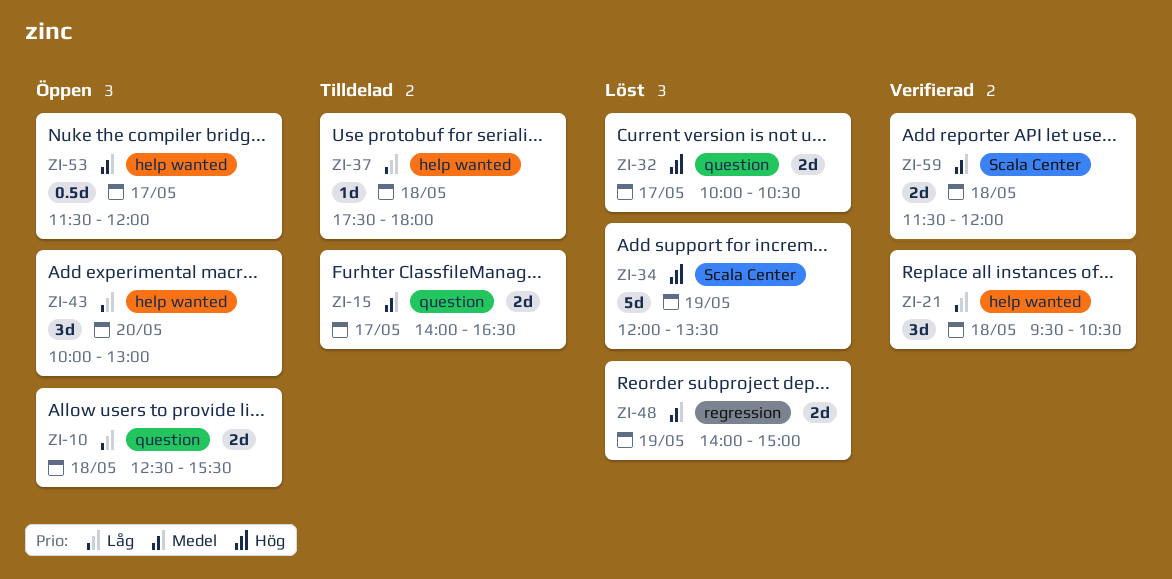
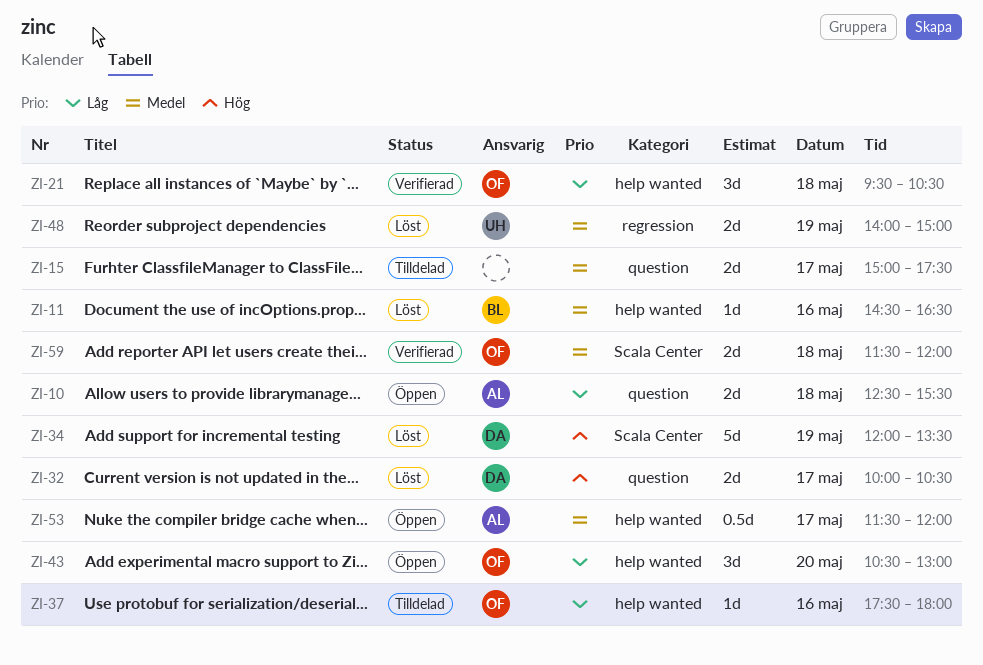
ZI-11: none -> present
ZI-15, begins: 14:00 -> 15:00
ZI-15, ends: 16:30 -> 17:30
ZI-37, day: May 18 -> May 16
ZI-43, begins: 10:00 -> 10:30

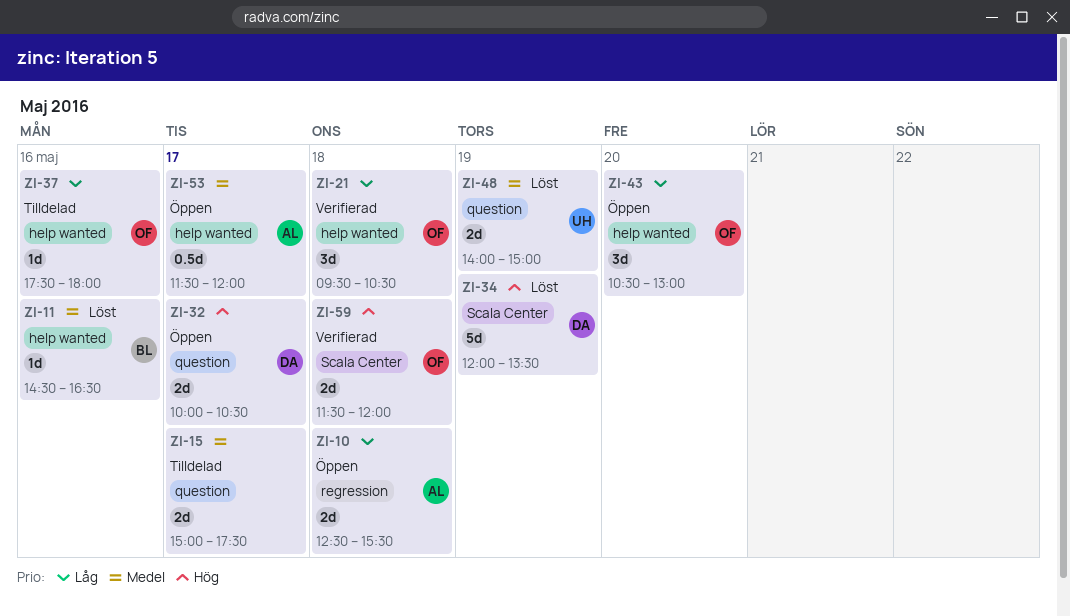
ZI-10, label: question -> regression
ZI-32, status: Löst -> Öppen
ZI-48, label: regression -> question
ZI-59, priority: Medel -> Hög

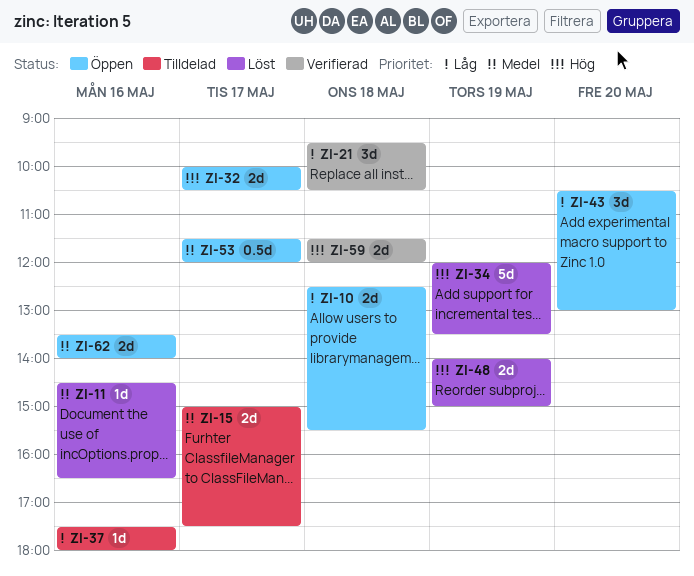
ZI-48, priority: Medel -> Hög
ZI-62: none -> present

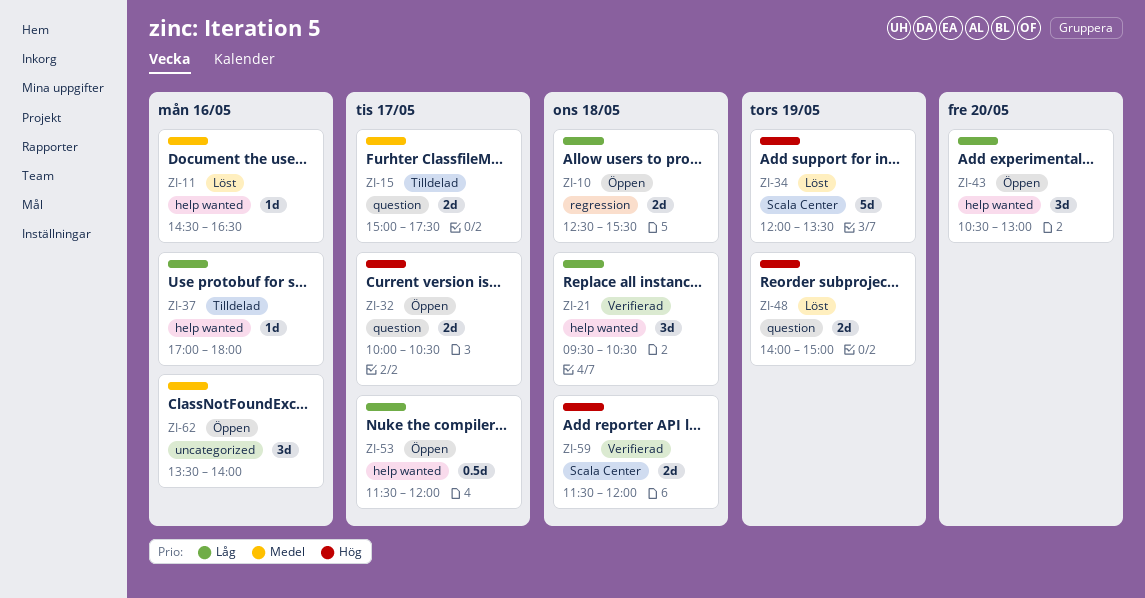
ZI-37, begins: 17:30 -> 17:00
ZI-53, priority: Medel -> Låg
ZI-62, estimate: 2d -> 3d

